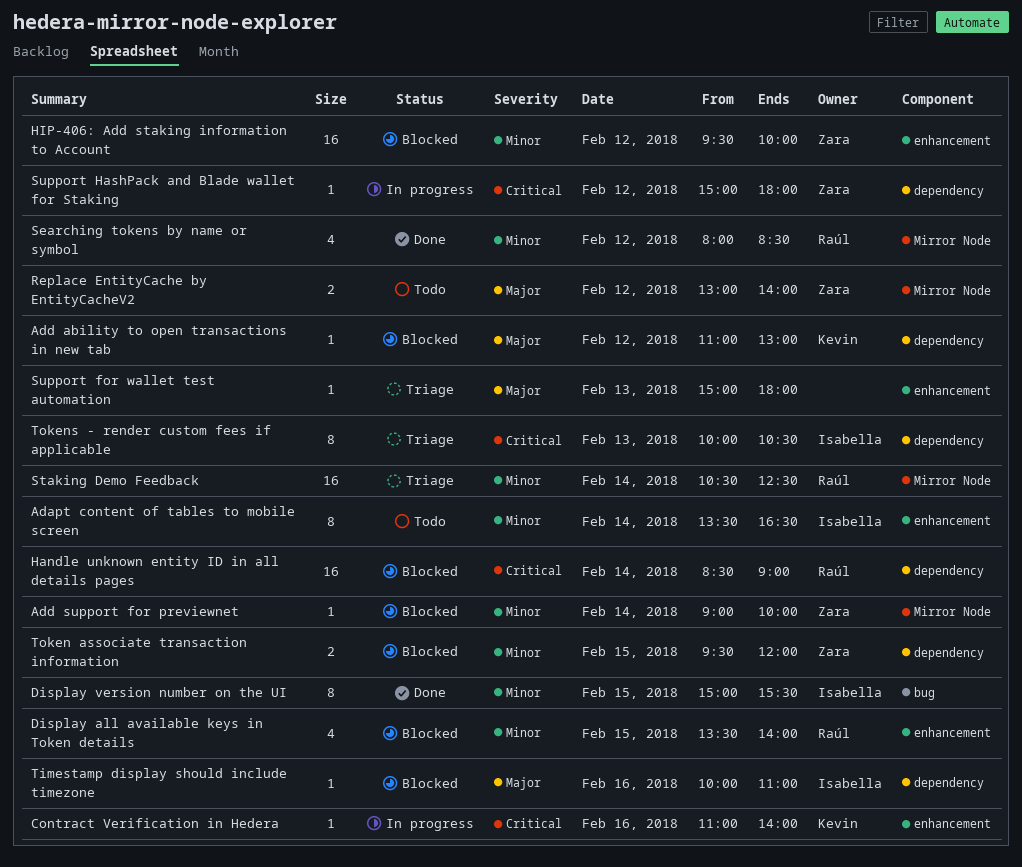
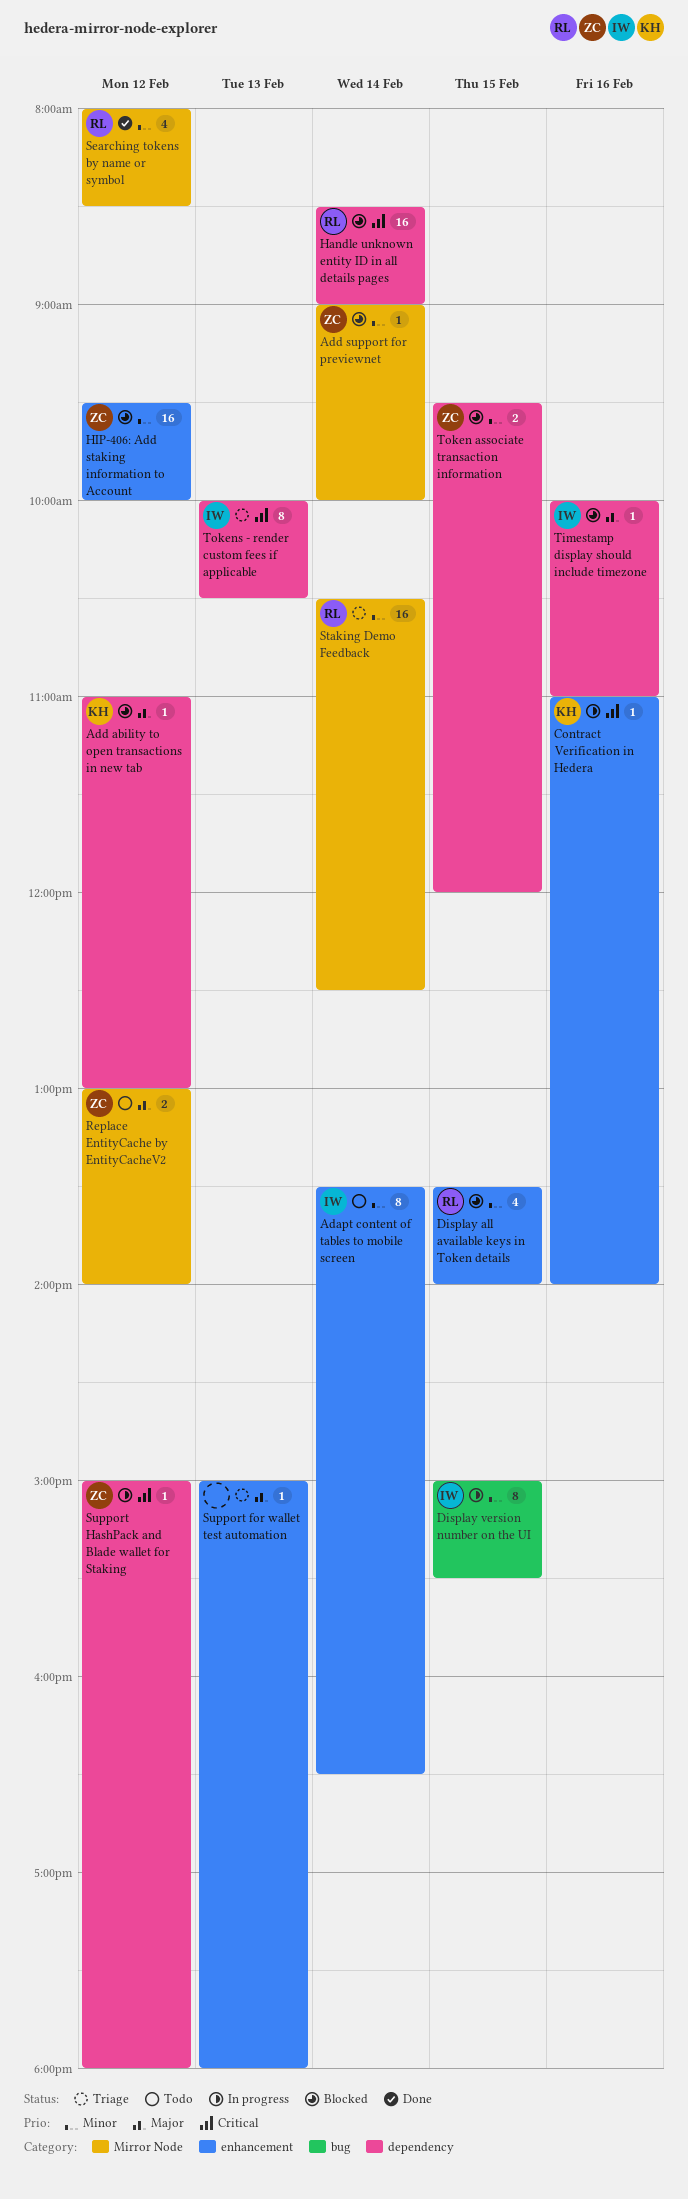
Display version number on the UI, status: Done -> In progress

